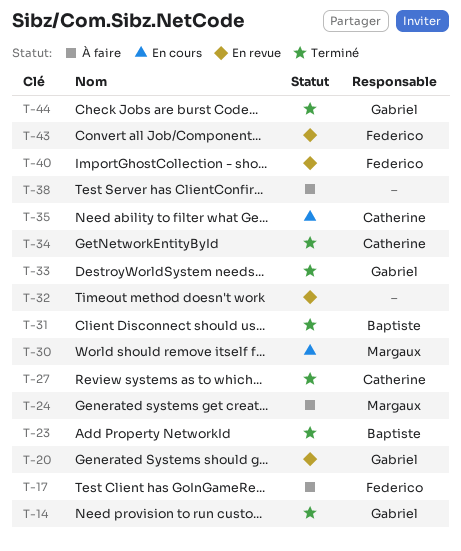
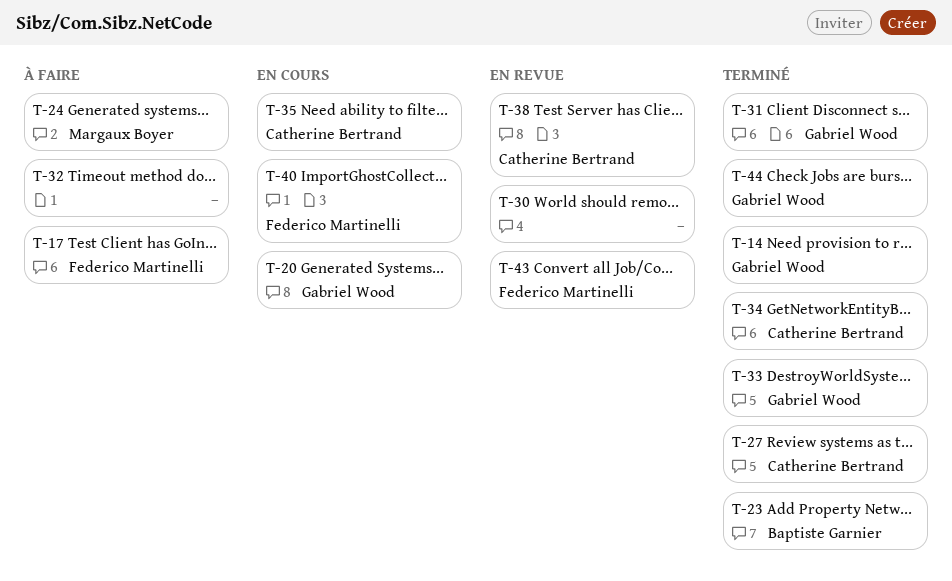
T-20, status: En revue -> En cours
T-30, status: En cours -> En revue
T-30, owner: Margaux Boyer -> none
T-31, owner: Baptiste Garnier -> Gabriel Wood
T-32, status: En revue -> À faire
T-38, status: À faire -> En revue
T-38, owner: none -> Catherine Bertrand
T-40, status: En revue -> En cours

